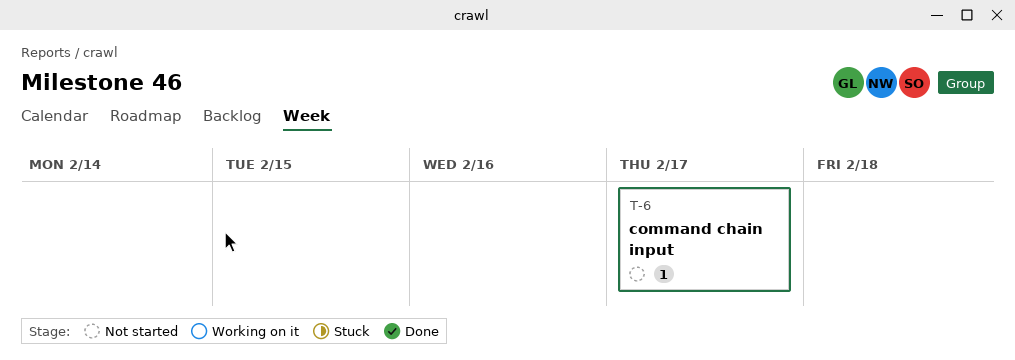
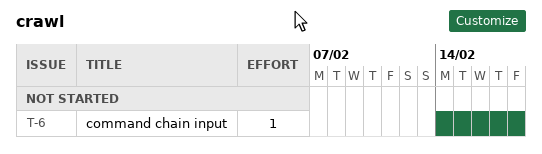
T-6, due: Feb 17 -> Feb 18

